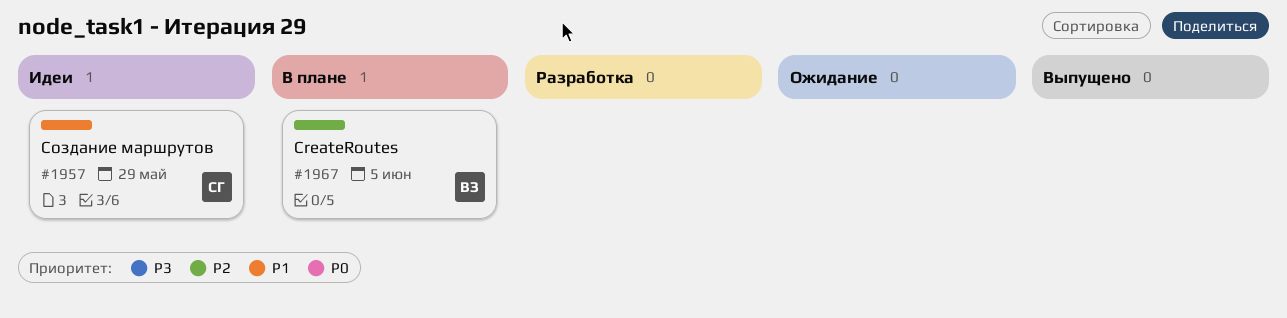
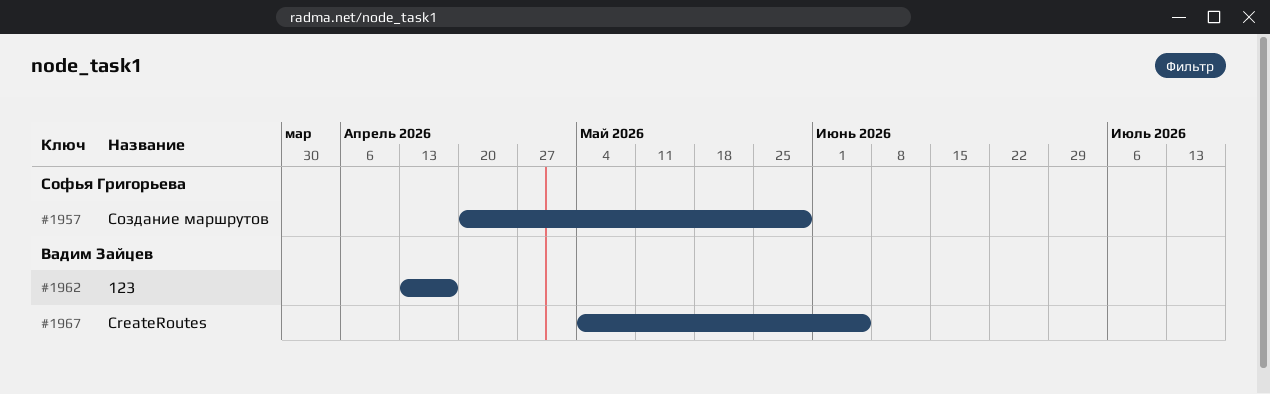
#1962: none -> present

